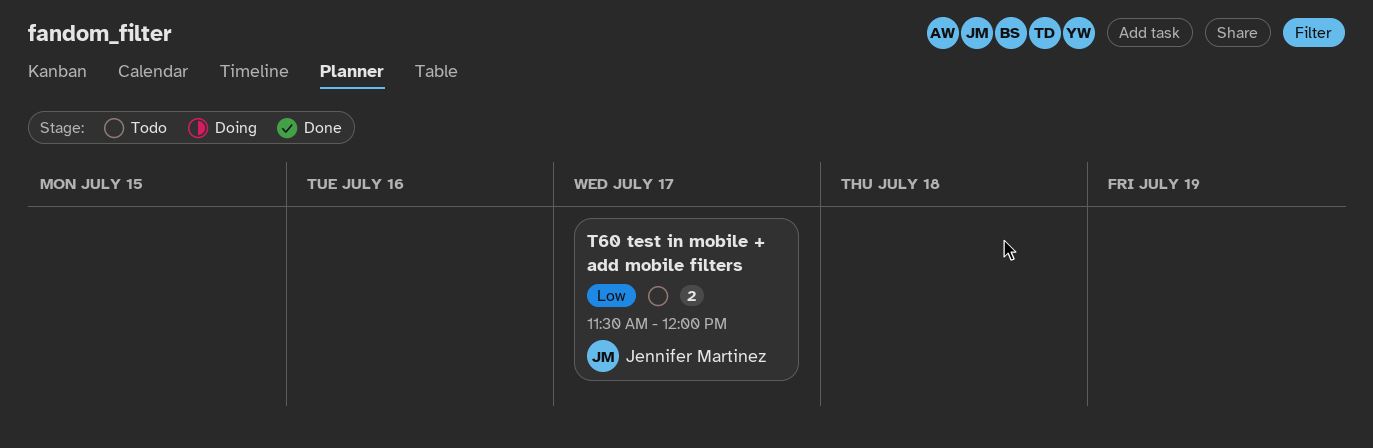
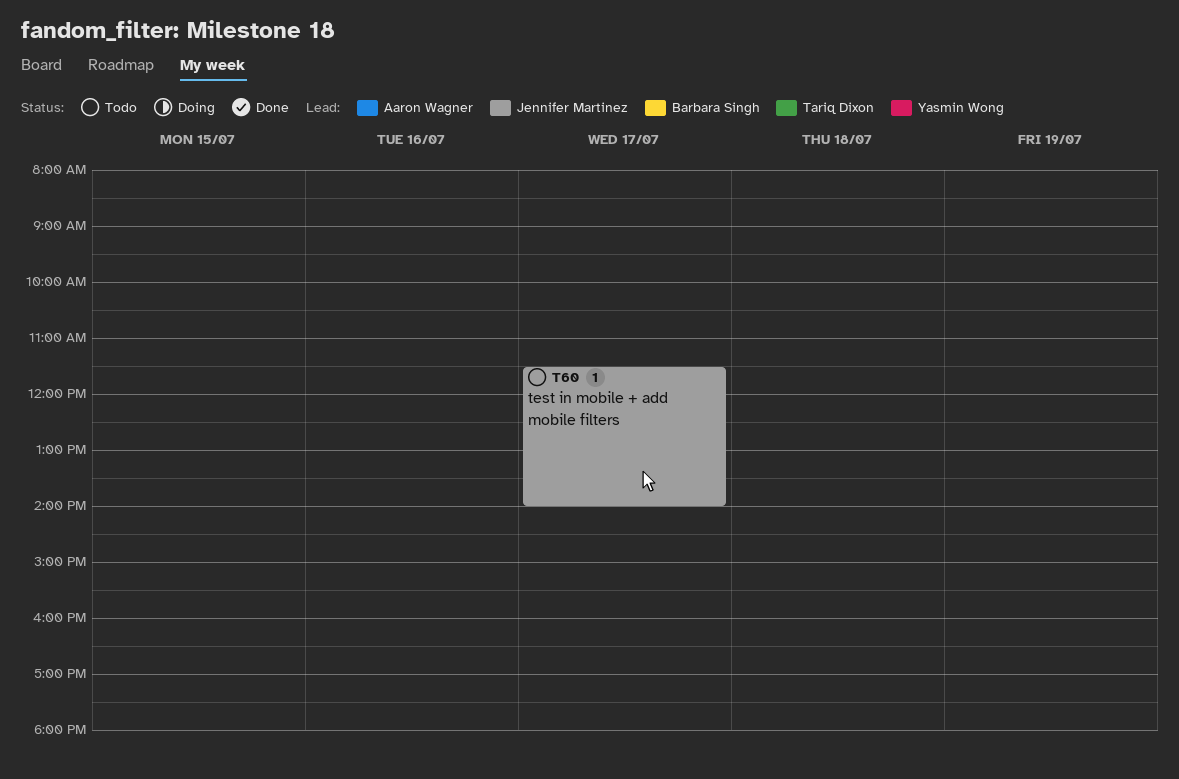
T60, estimate: 2 -> 1
T60, ends: 12:00 -> 14:00

